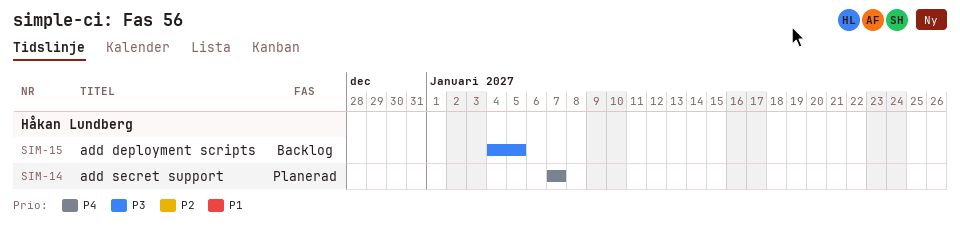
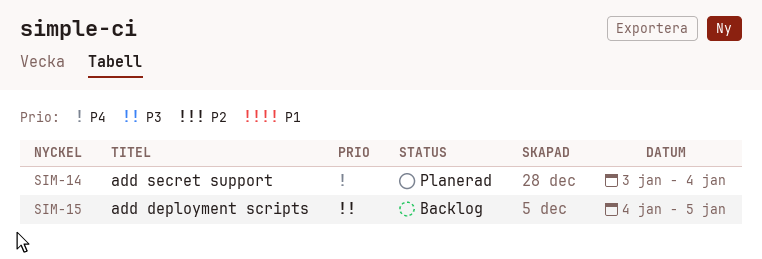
SIM-14, start: Jan 7 -> Jan 3
SIM-14, due: Jan 7 -> Jan 4

